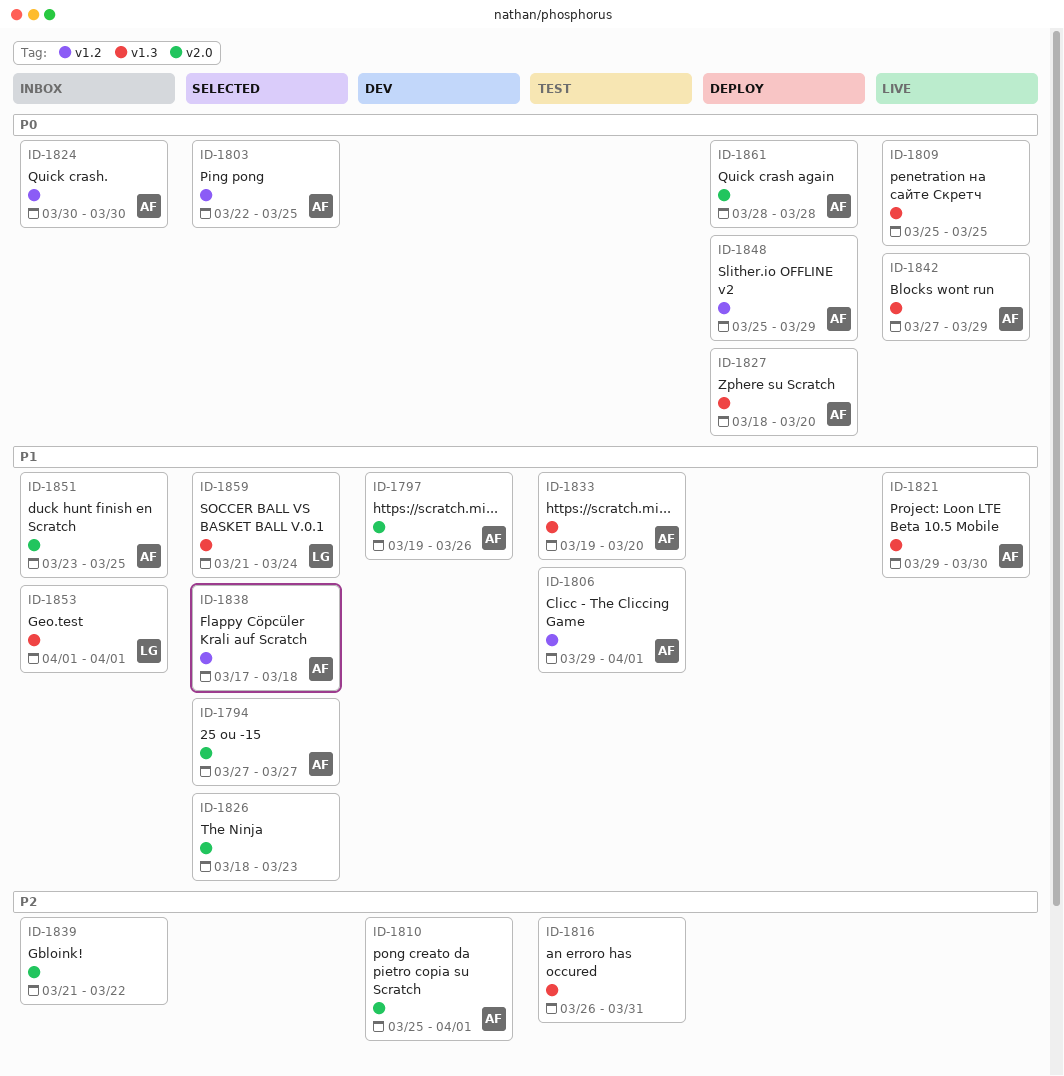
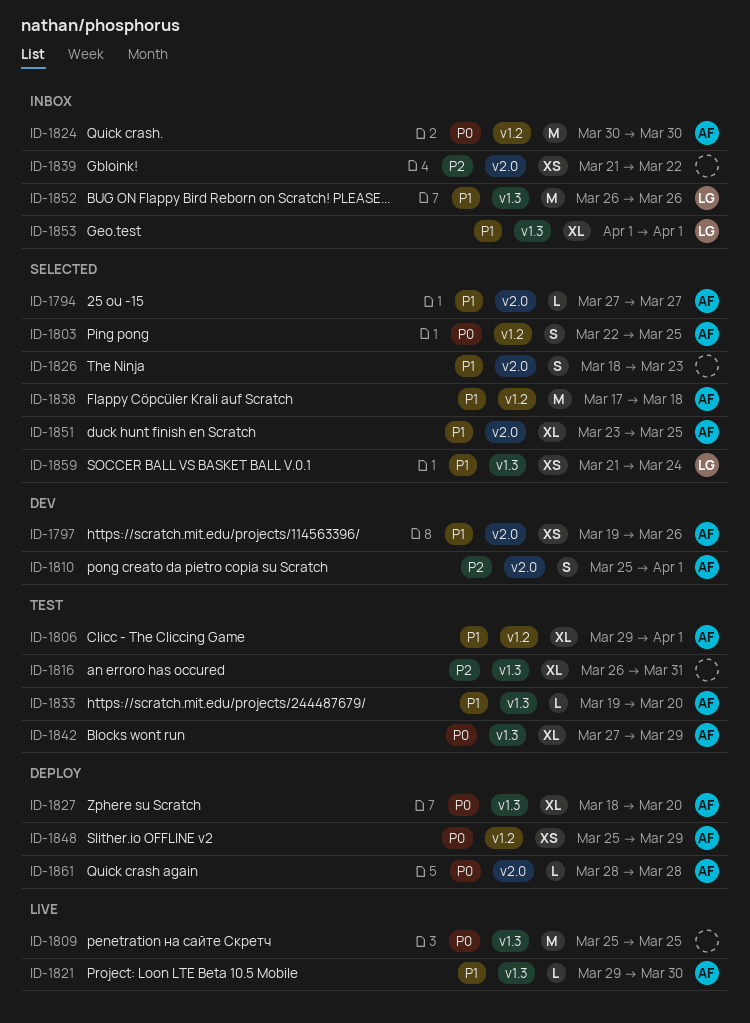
ID-1842, status: Live -> Test
ID-1851, status: Inbox -> Selected
ID-1852: none -> present

